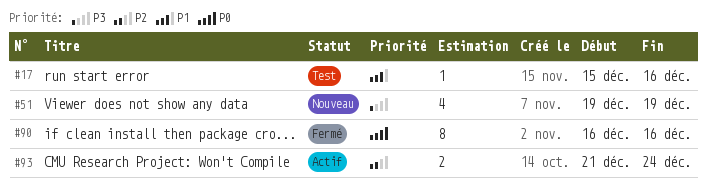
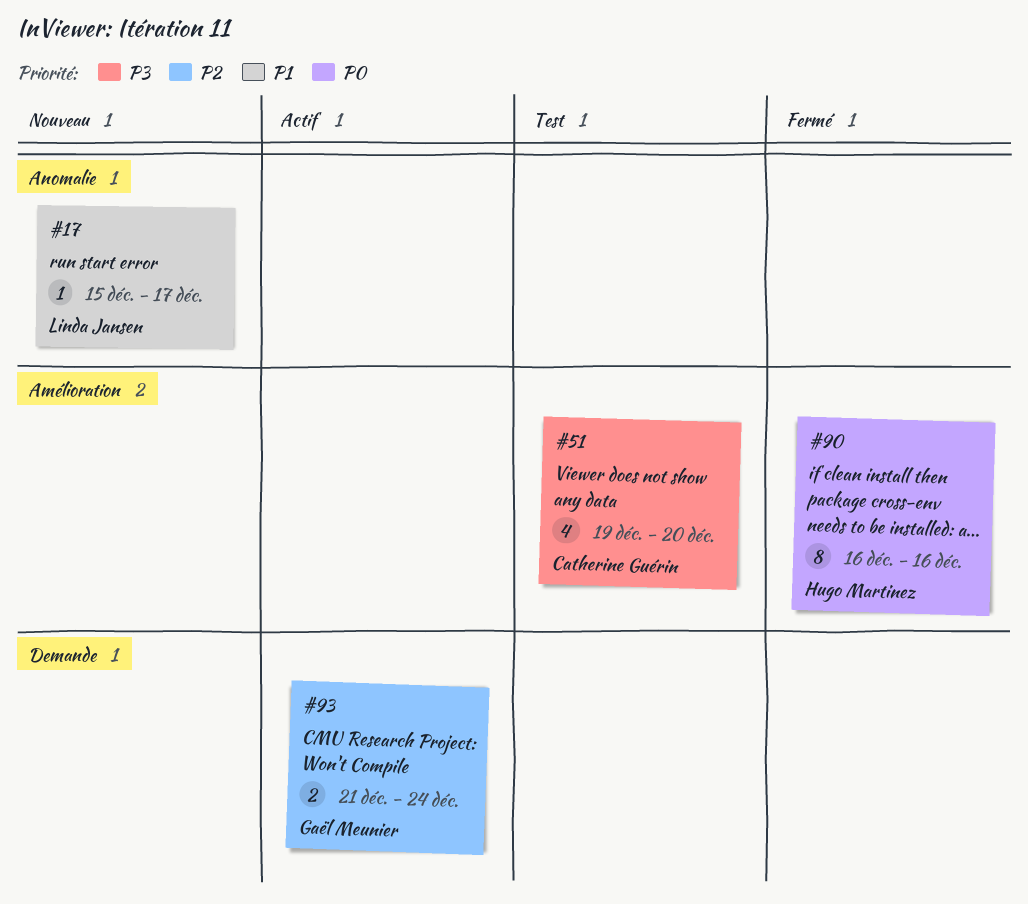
#17, status: Test -> Nouveau
#17, due: Dec 16 -> Dec 17
#51, status: Nouveau -> Test
#51, due: Dec 19 -> Dec 20

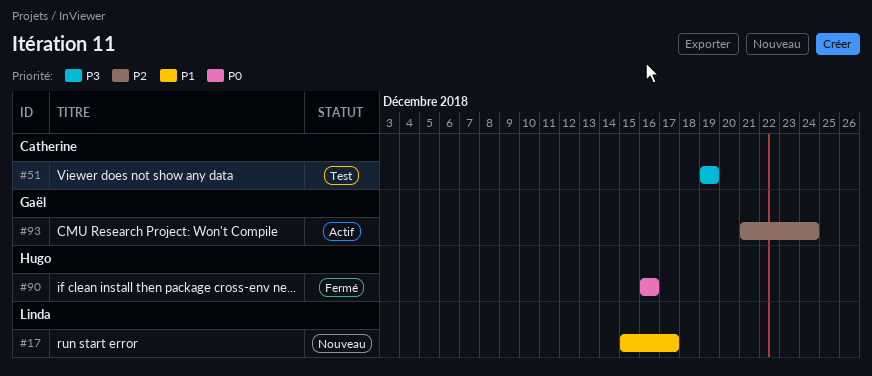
#51, due: Dec 20 -> Dec 19

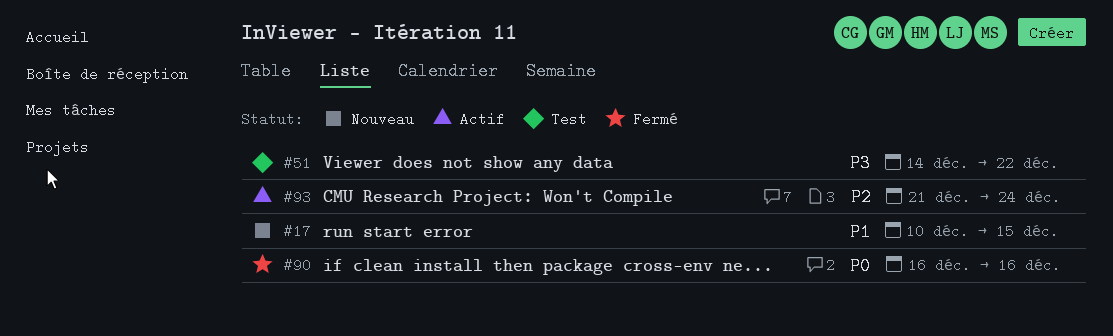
#17, start: Dec 15 -> Dec 10
#17, due: Dec 17 -> Dec 15
#51, start: Dec 19 -> Dec 14
#51, due: Dec 19 -> Dec 22

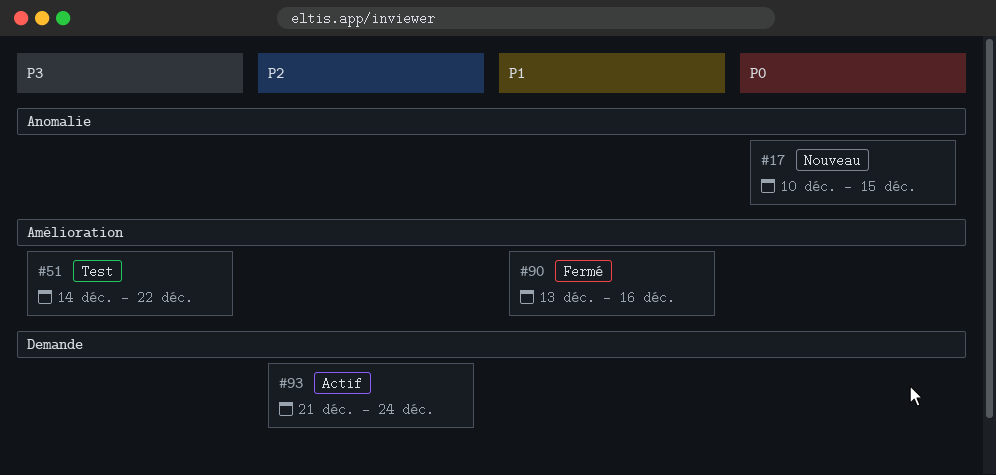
#17, priority: P1 -> P0
#90, priority: P0 -> P1
#90, start: Dec 16 -> Dec 13

